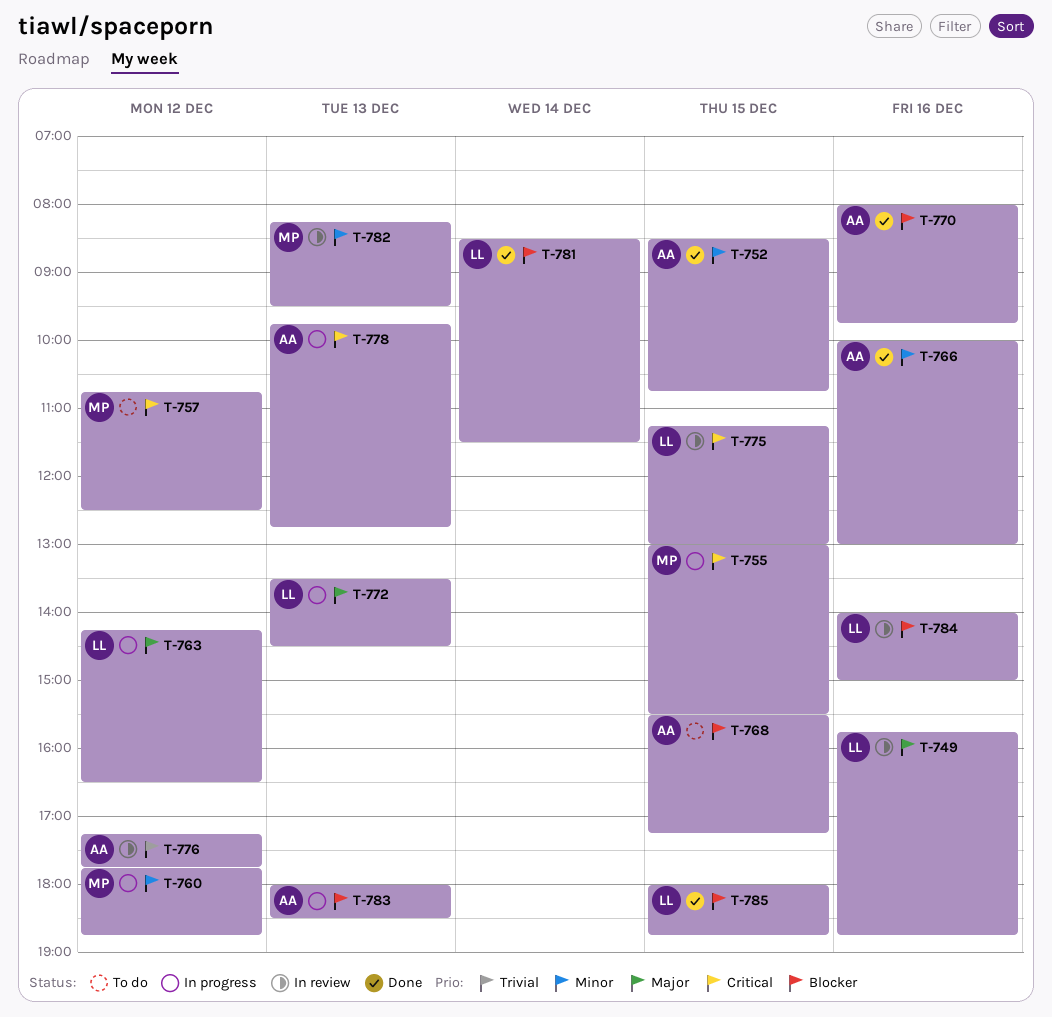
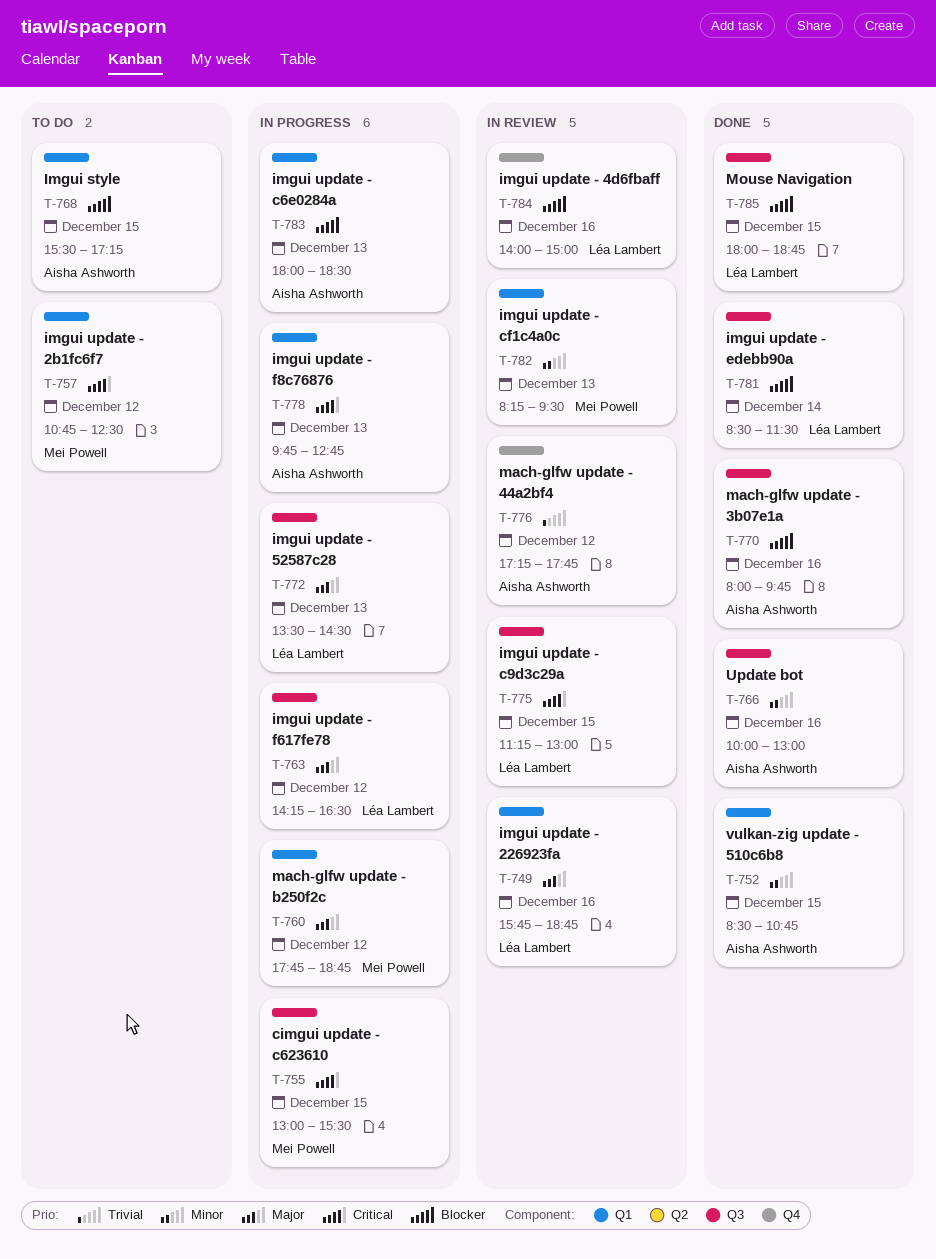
T-760, priority: Minor -> Major

